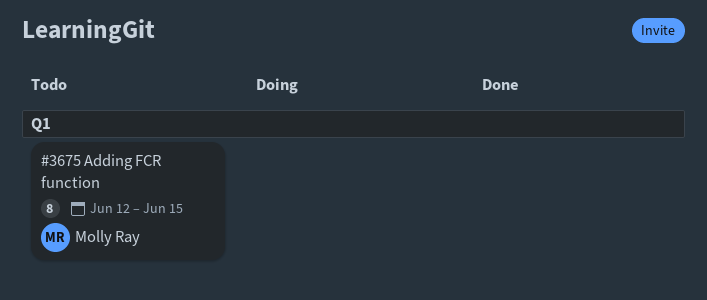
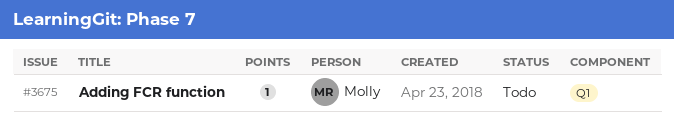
#3675, estimate: 8 -> 1

